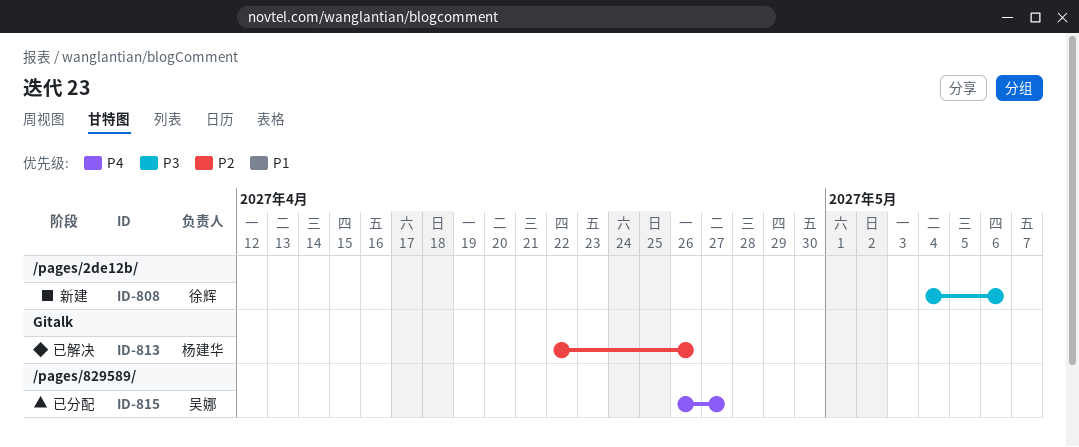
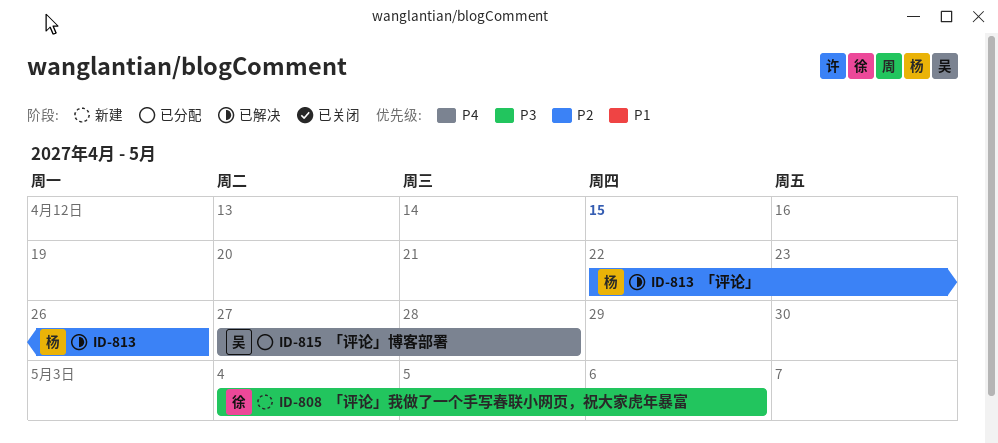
ID-815, start: Apr 26 -> Apr 27
ID-815, due: Apr 27 -> Apr 28

